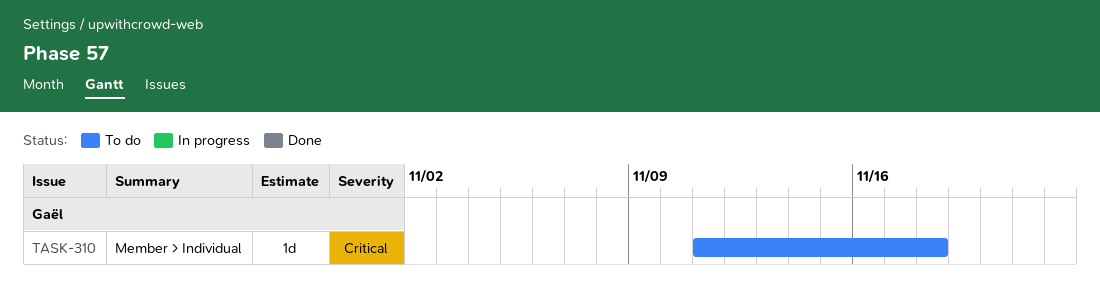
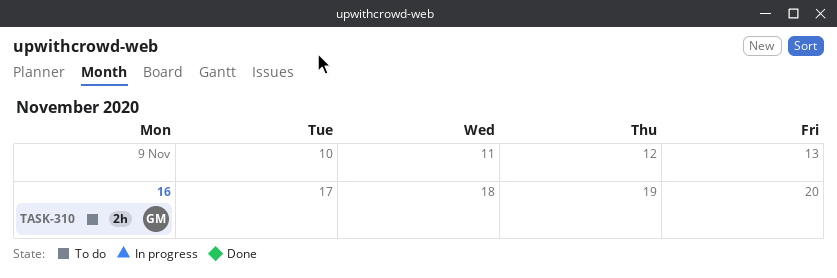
TASK-310, estimate: 1d -> 2h
TASK-310, due: Nov 18 -> Nov 16

